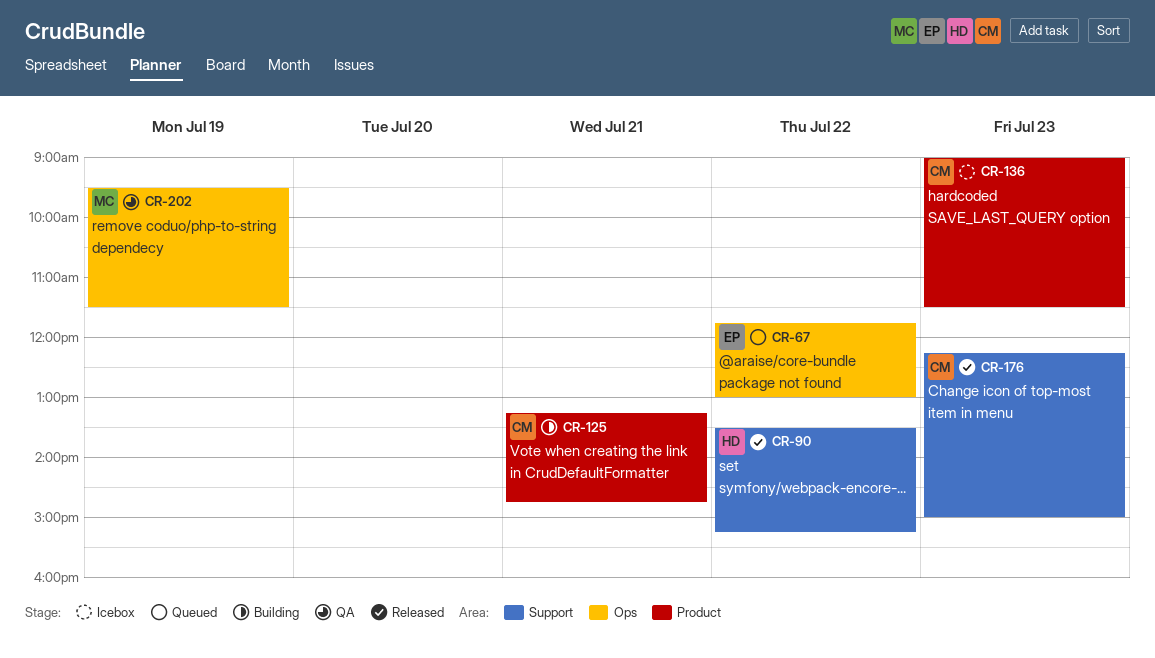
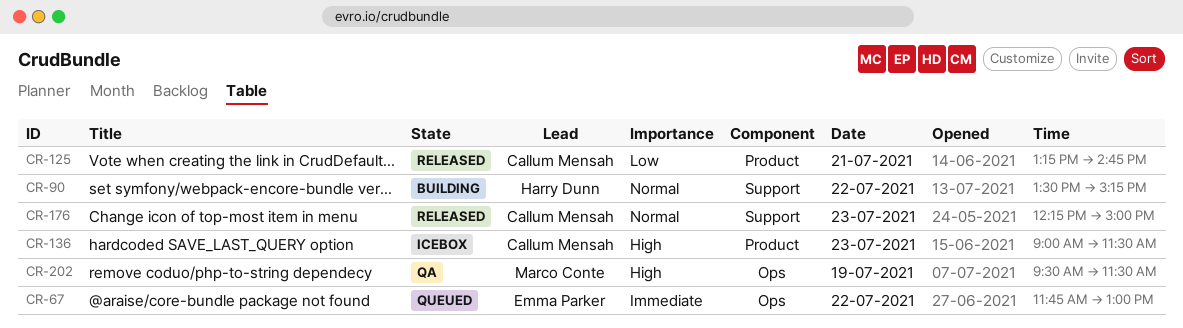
CR-90, status: Released -> Building
CR-125, status: Building -> Released

